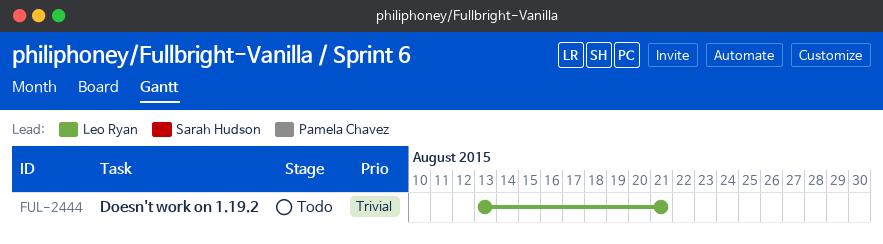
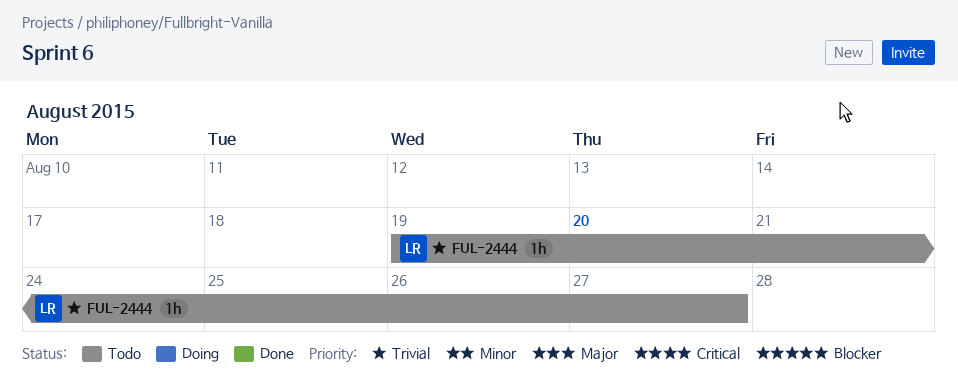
FUL-2444, start: Aug 13 -> Aug 19
FUL-2444, due: Aug 21 -> Aug 27

